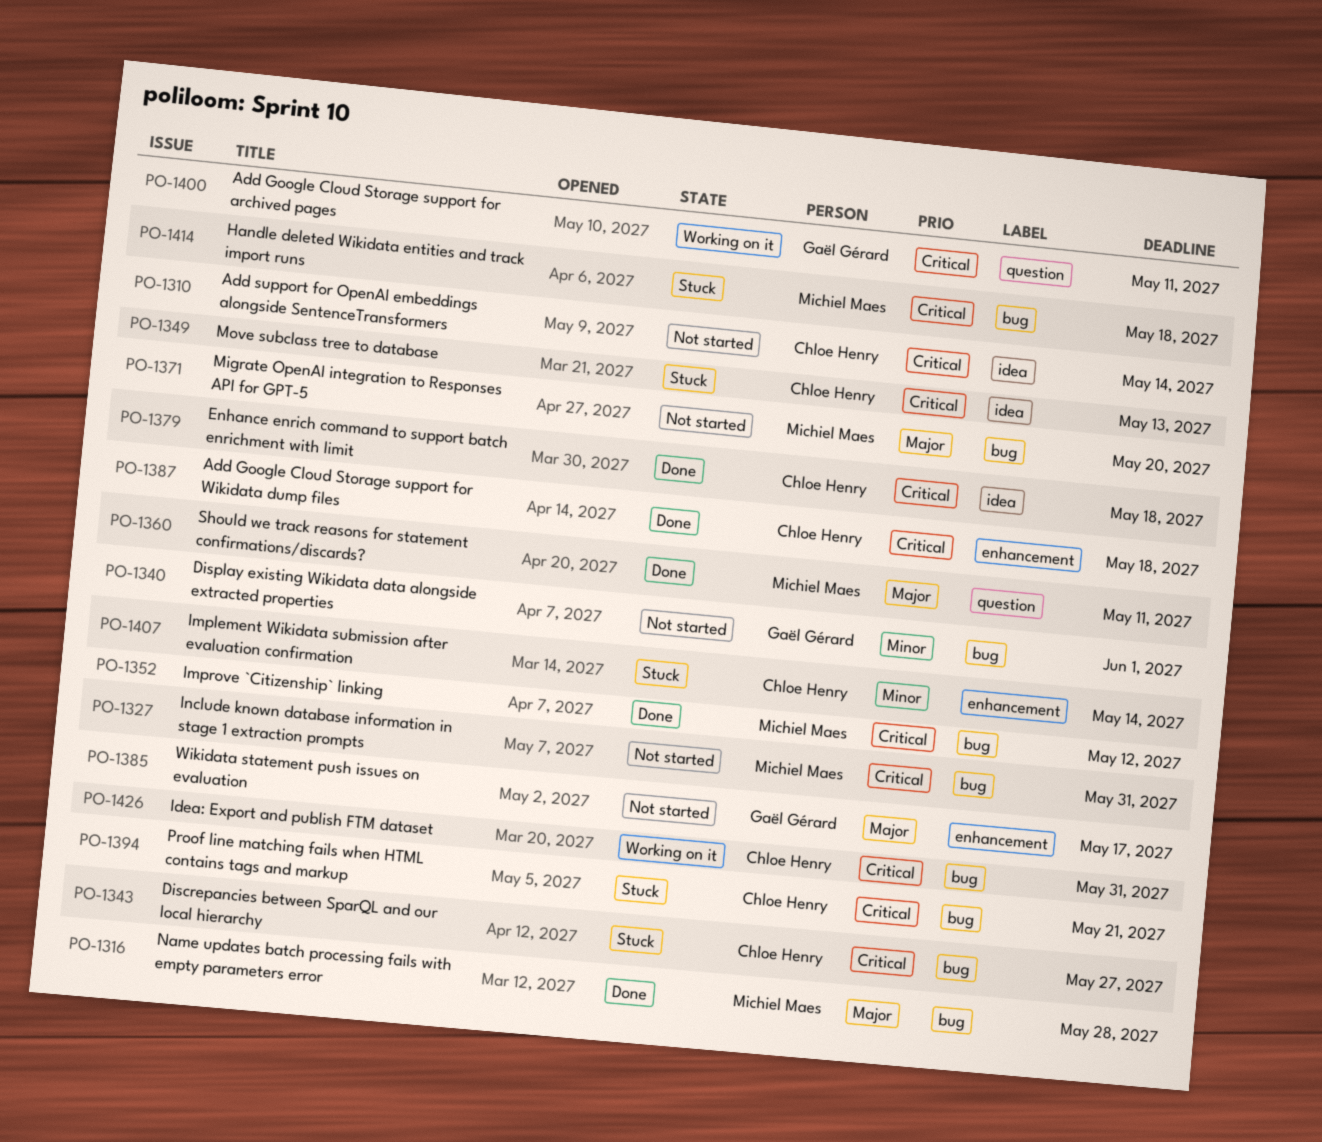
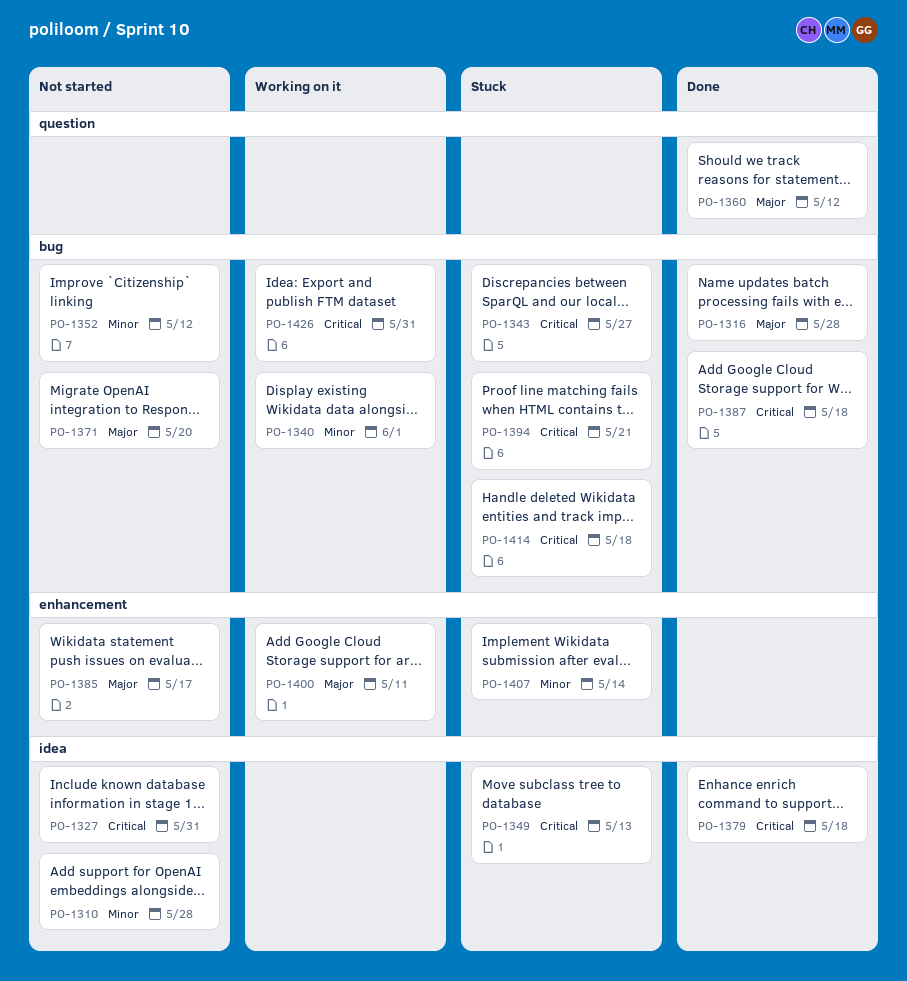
PO-1310, priority: Critical -> Minor
PO-1310, due: May 14 -> May 28
PO-1327, label: bug -> idea
PO-1340, status: Not started -> Working on it
PO-1352, status: Done -> Not started
PO-1352, priority: Critical -> Minor
PO-1360, due: May 11 -> May 12
PO-1387, label: enhancement -> bug
PO-1400, priority: Critical -> Major
PO-1400, label: question -> enhancement

